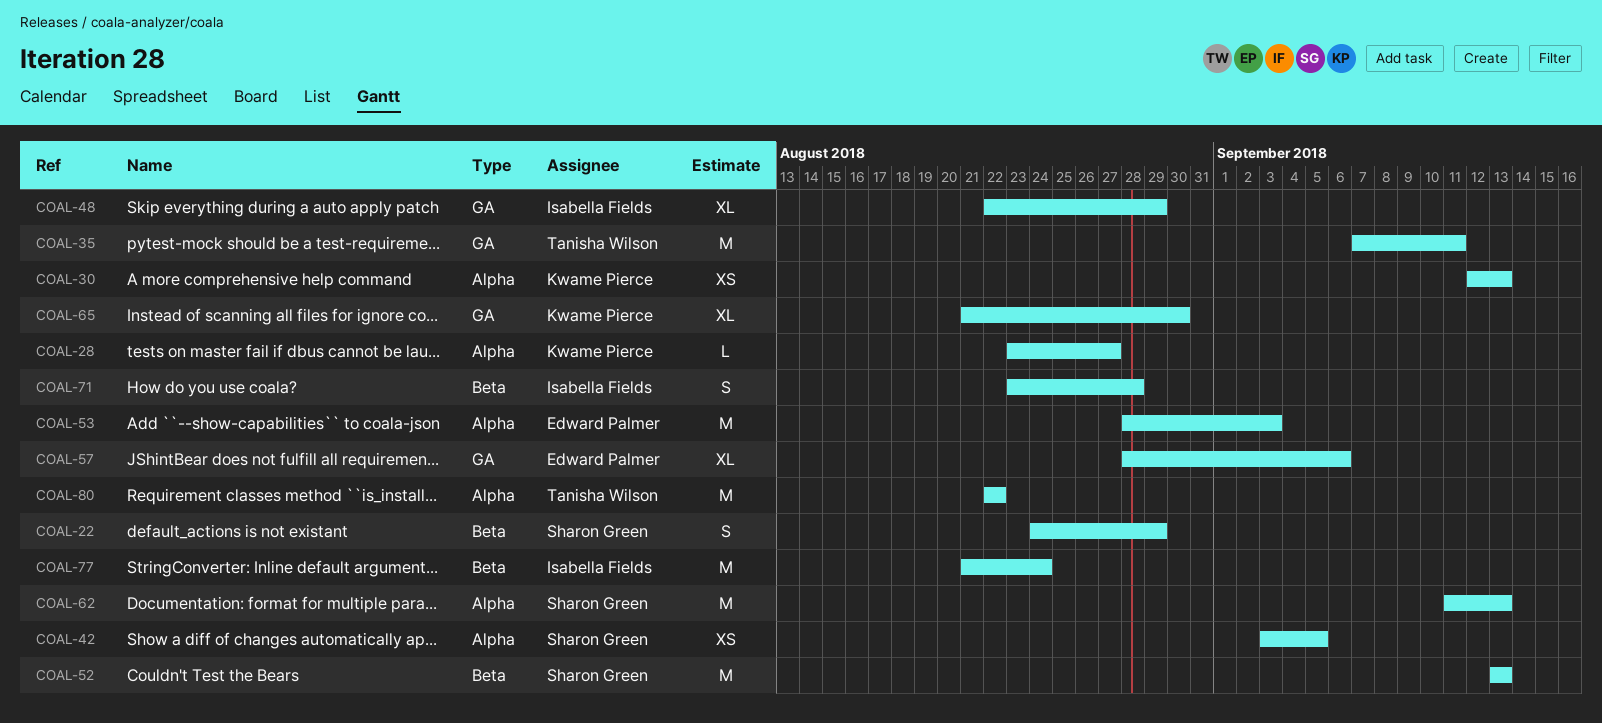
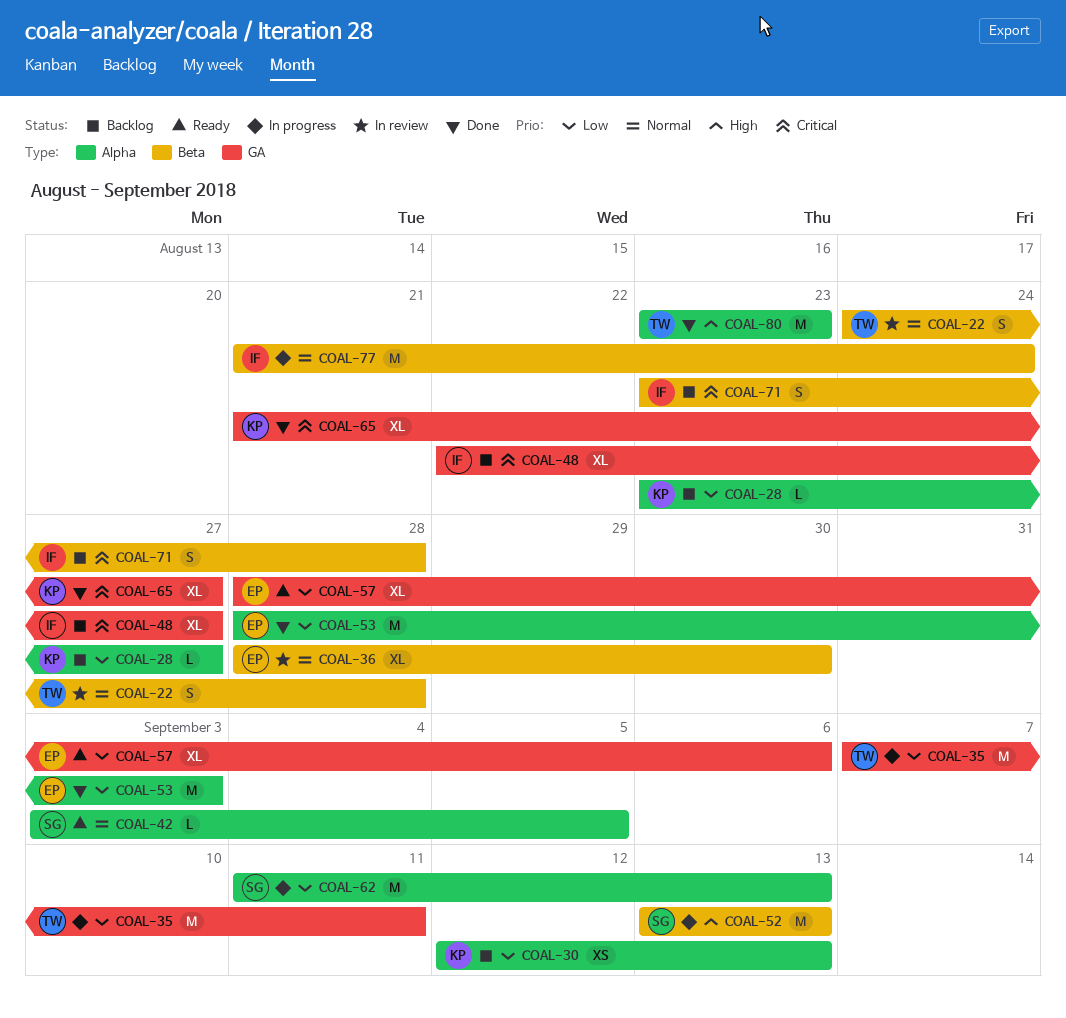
COAL-22, owner: Sharon Green -> Tanisha Wilson
COAL-22, due: Aug 29 -> Aug 28
COAL-36: none -> present
COAL-42, estimate: XS -> L
COAL-48, due: Aug 29 -> Aug 27
COAL-65, due: Aug 30 -> Aug 27
COAL-80, start: Aug 22 -> Aug 23
COAL-80, due: Aug 22 -> Aug 23

